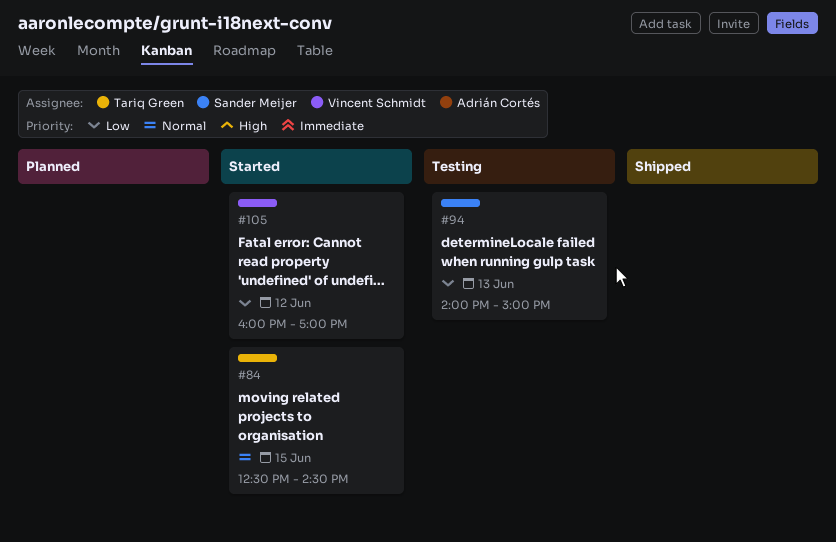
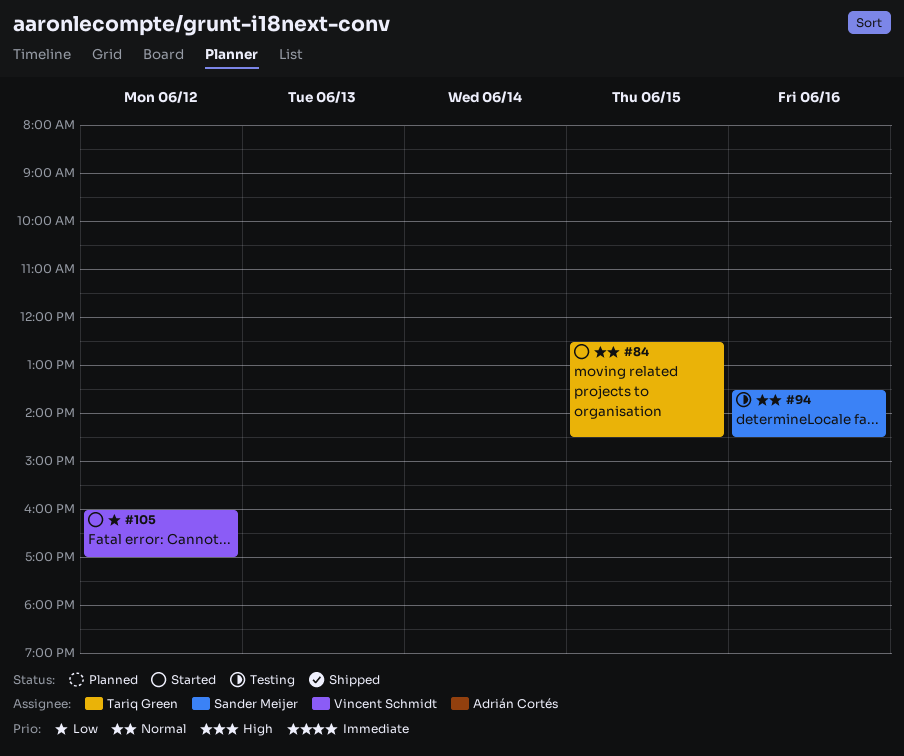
#94, priority: Low -> Normal
#94, day: Jun 13 -> Jun 16
#94, begins: 14:00 -> 13:30
#94, ends: 15:00 -> 14:30

